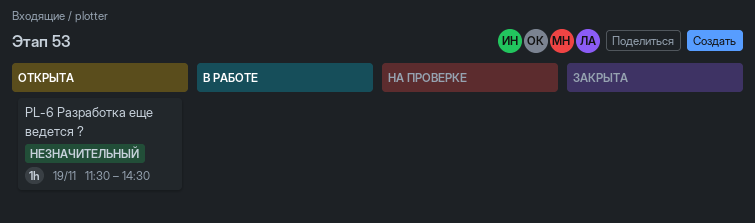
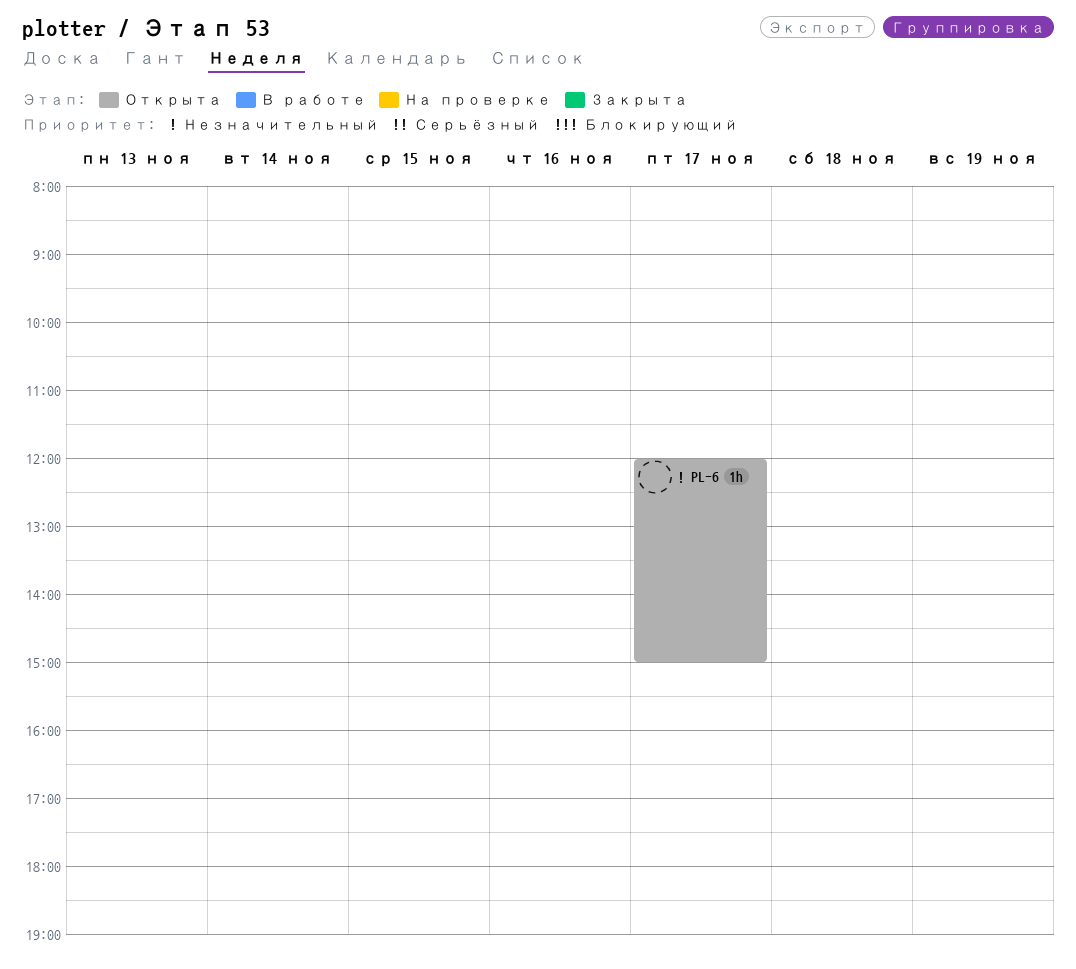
PL-6, day: Nov 19 -> Nov 17
PL-6, begins: 11:30 -> 12:00
PL-6, ends: 14:30 -> 15:00

